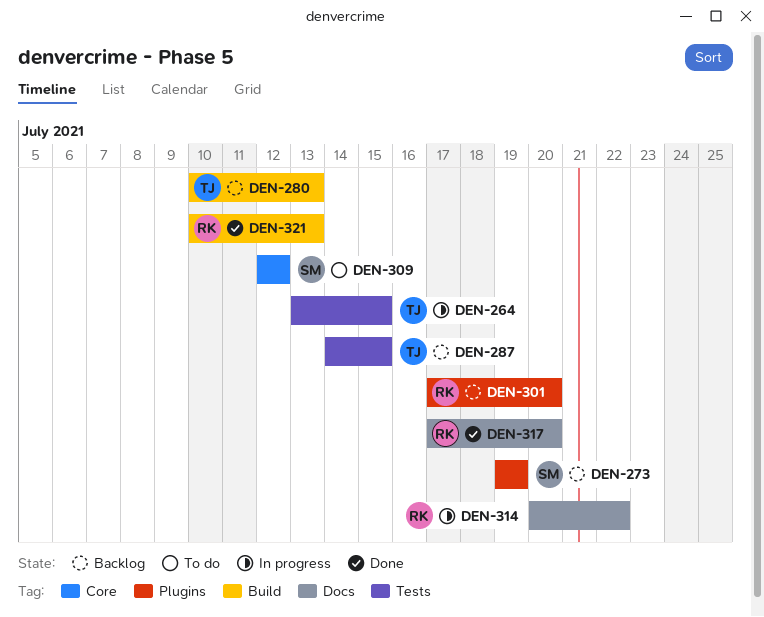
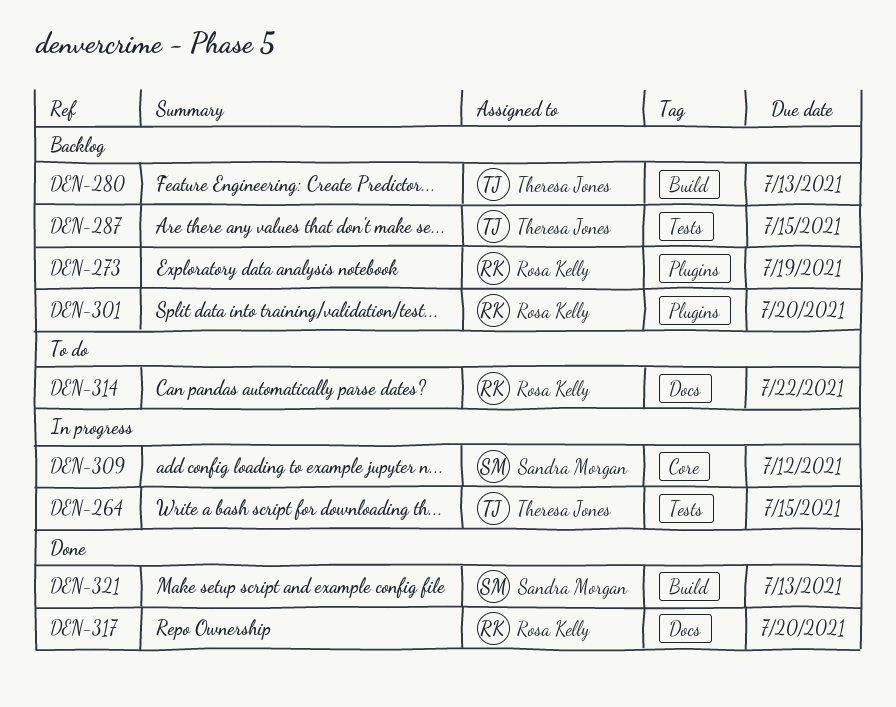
DEN-273, owner: Sandra Morgan -> Rosa Kelly
DEN-309, status: To do -> In progress
DEN-314, status: In progress -> To do
DEN-321, owner: Rosa Kelly -> Sandra Morgan

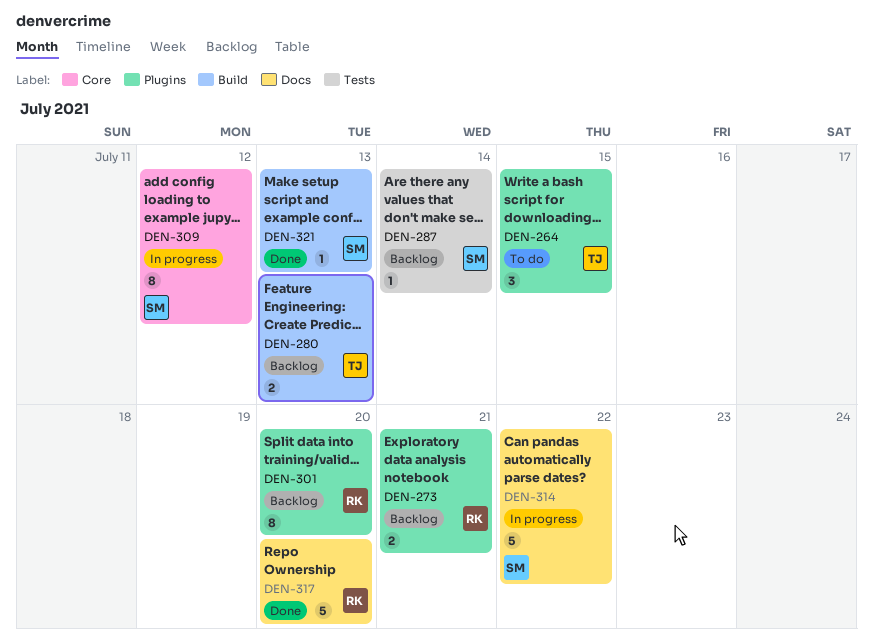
DEN-264, status: In progress -> To do
DEN-264, label: Tests -> Plugins
DEN-273, due: Jul 19 -> Jul 21
DEN-287, owner: Theresa Jones -> Sandra Morgan
DEN-287, due: Jul 15 -> Jul 14
DEN-314, status: To do -> In progress
DEN-314, owner: Rosa Kelly -> Sandra Morgan

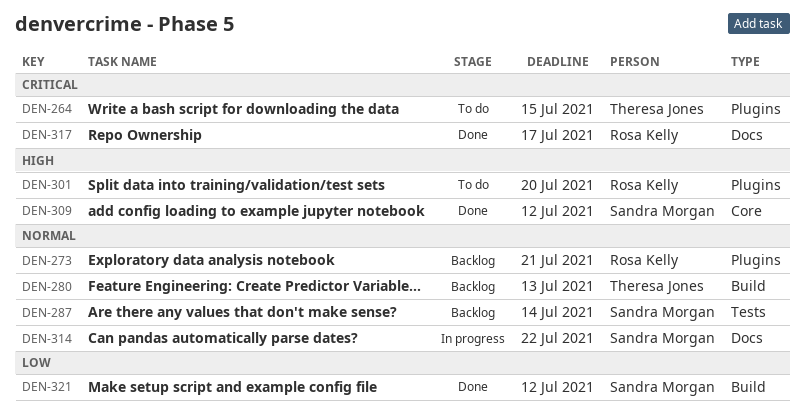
DEN-301, status: Backlog -> To do
DEN-309, status: In progress -> Done
DEN-317, due: Jul 20 -> Jul 17
DEN-321, due: Jul 13 -> Jul 12

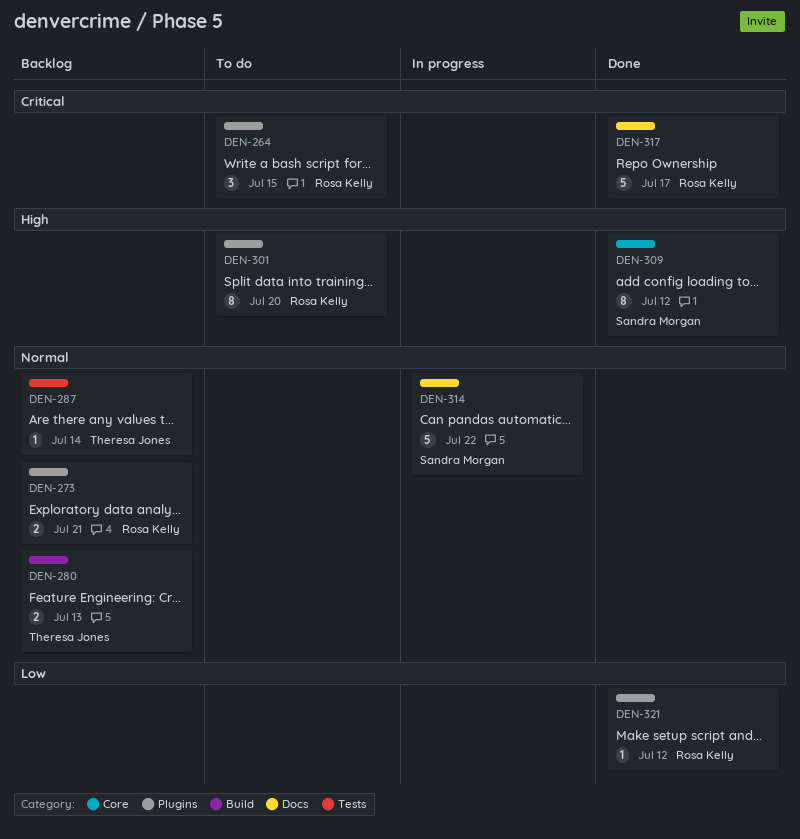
DEN-264, owner: Theresa Jones -> Rosa Kelly
DEN-287, owner: Sandra Morgan -> Theresa Jones
DEN-321, owner: Sandra Morgan -> Rosa Kelly
DEN-321, label: Build -> Plugins

